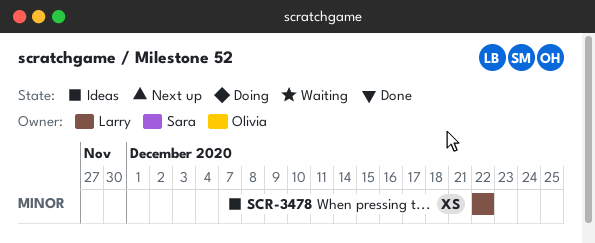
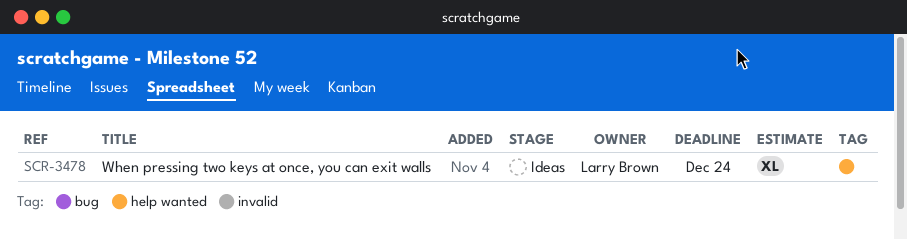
SCR-3478, estimate: XS -> XL
SCR-3478, due: Dec 22 -> Dec 24

